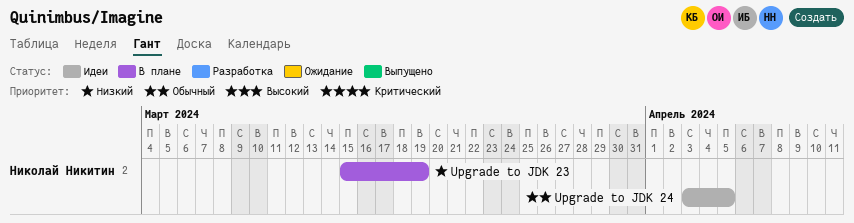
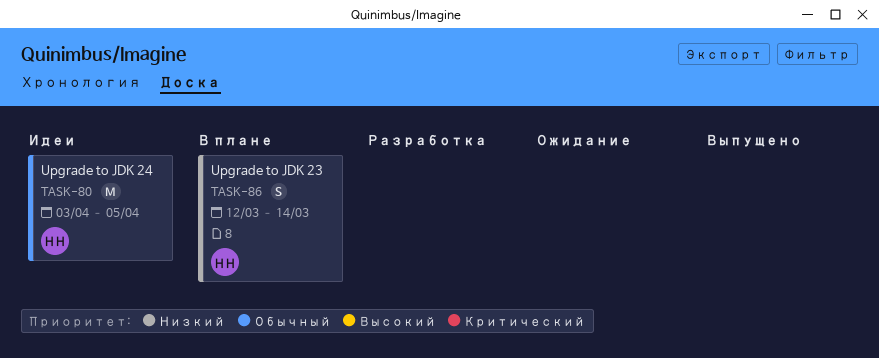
Upgrade to JDK 23, start: Mar 15 -> Mar 12
Upgrade to JDK 23, due: Mar 19 -> Mar 14

